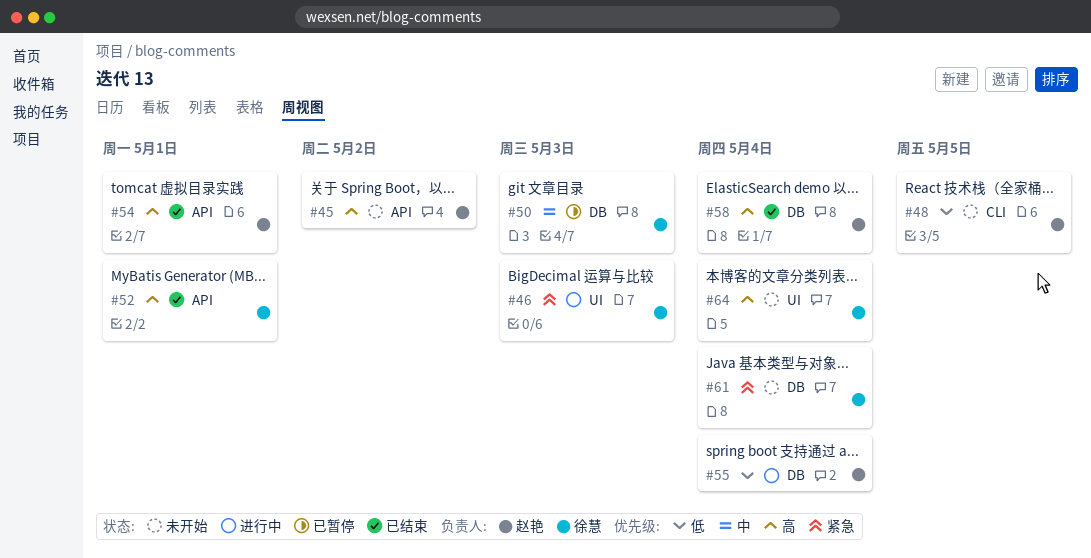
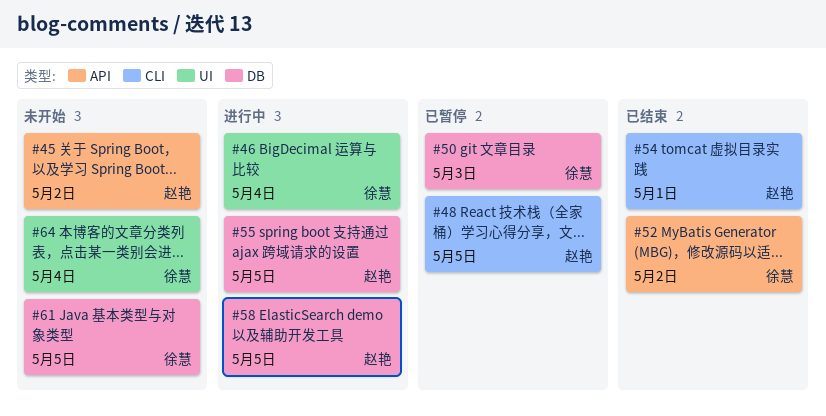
#46, due: May 3 -> May 4
#48, status: 未开始 -> 已暂停
#52, due: May 1 -> May 2
#54, label: API -> CLI
#55, due: May 4 -> May 5
#58, status: 已结束 -> 进行中
#58, due: May 4 -> May 5
#61, due: May 4 -> May 5

